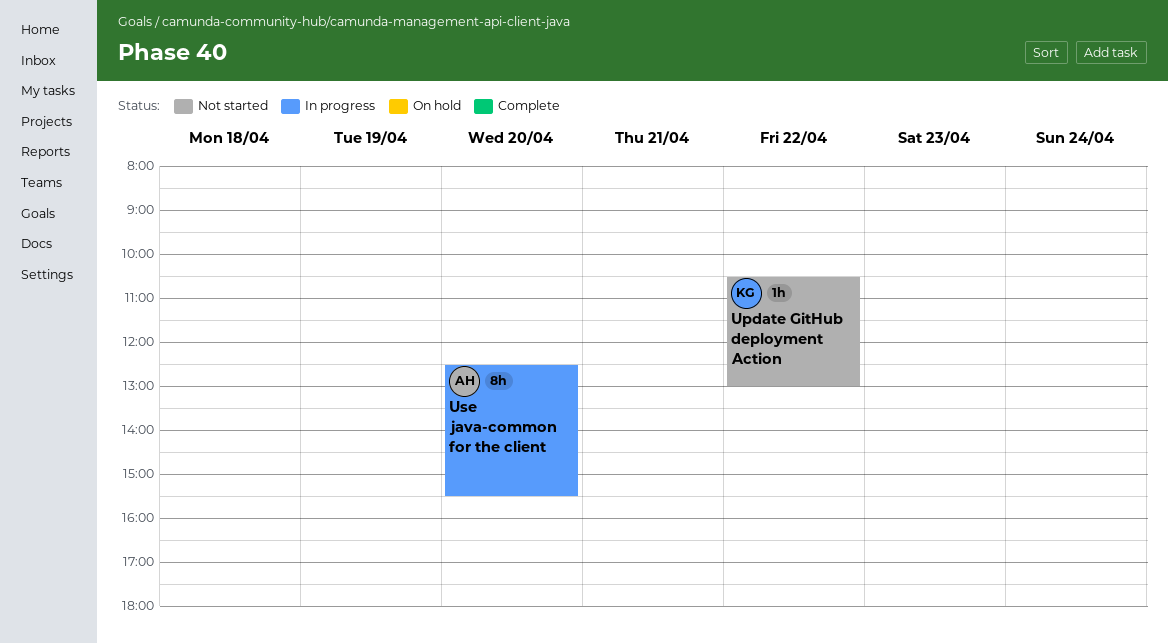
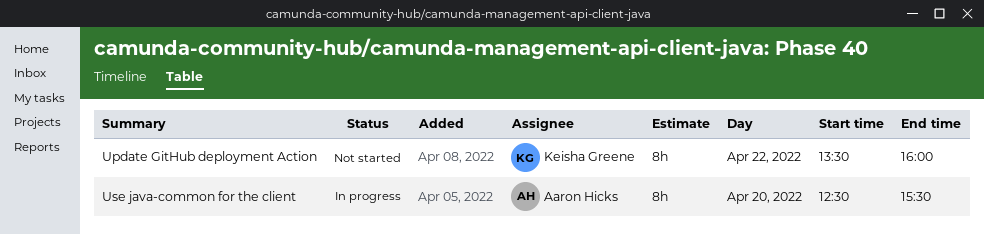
Update GitHub deployment Action, estimate: 1h -> 8h
Update GitHub deployment Action, begins: 10:30 -> 13:30
Update GitHub deployment Action, ends: 13:00 -> 16:00

